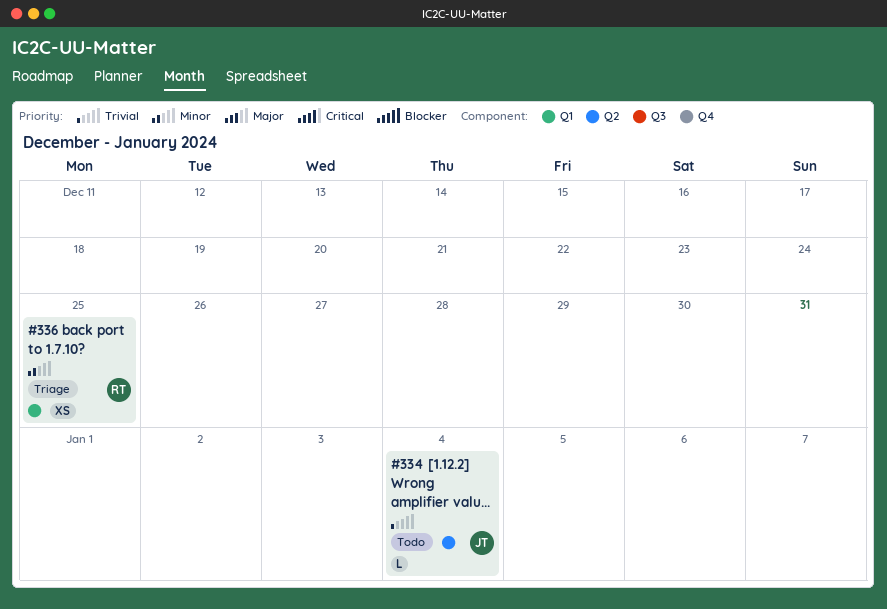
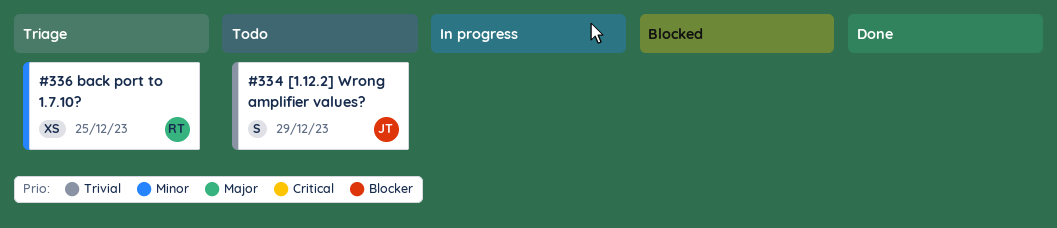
#334, estimate: L -> S
#334, due: Jan 4 -> Dec 29

